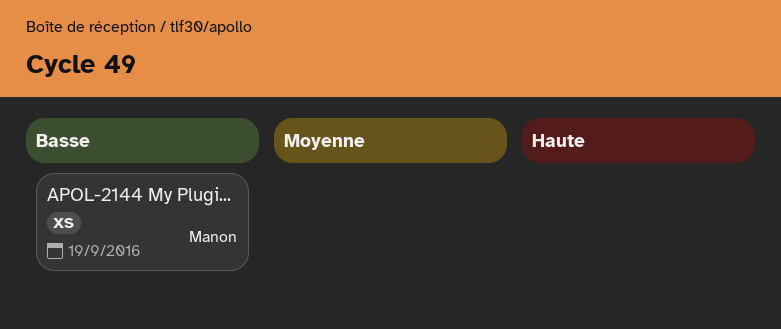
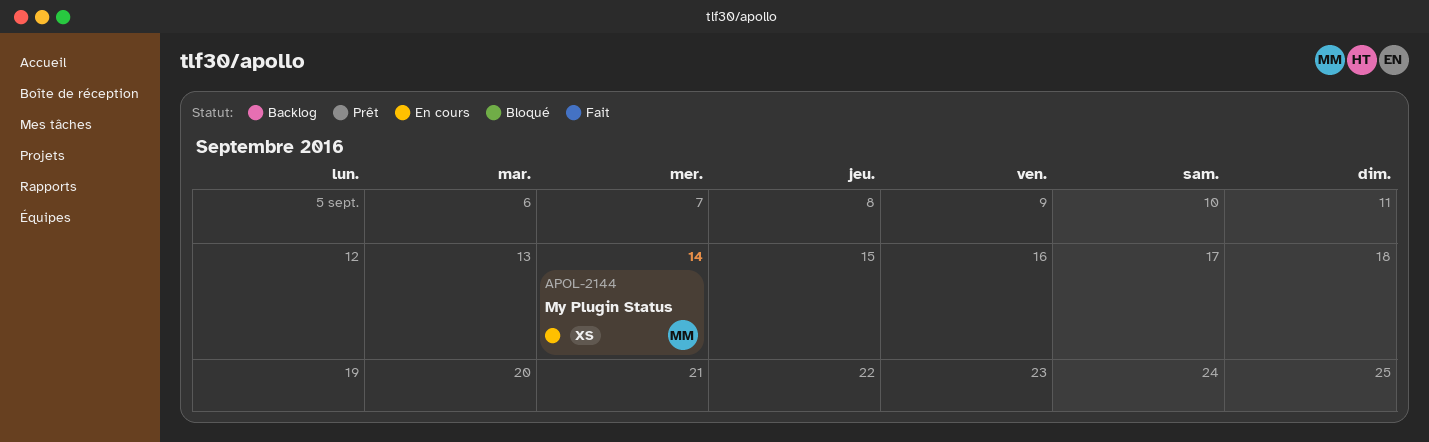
APOL-2144, due: Sep 19 -> Sep 14

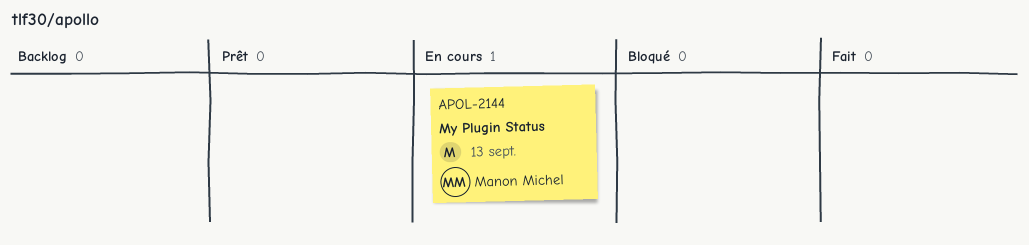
APOL-2144, estimate: XS -> M
APOL-2144, due: Sep 14 -> Sep 13

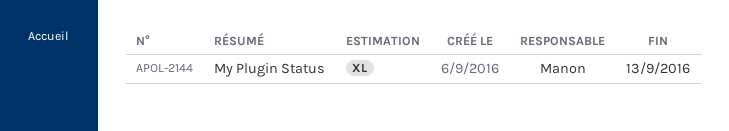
APOL-2144, estimate: M -> XL

